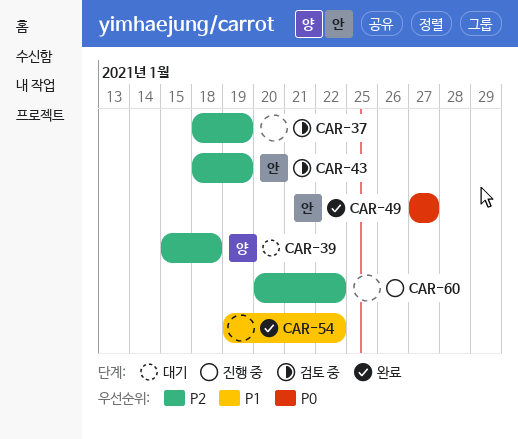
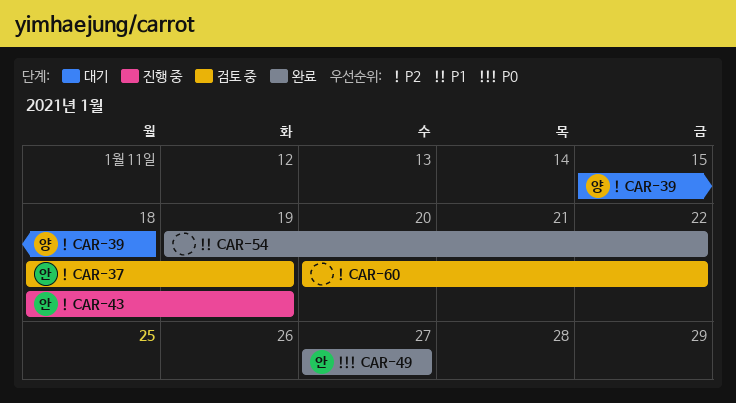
CAR-37, owner: none -> 안
CAR-43, status: 검토 중 -> 진행 중
CAR-60, status: 진행 중 -> 검토 중

